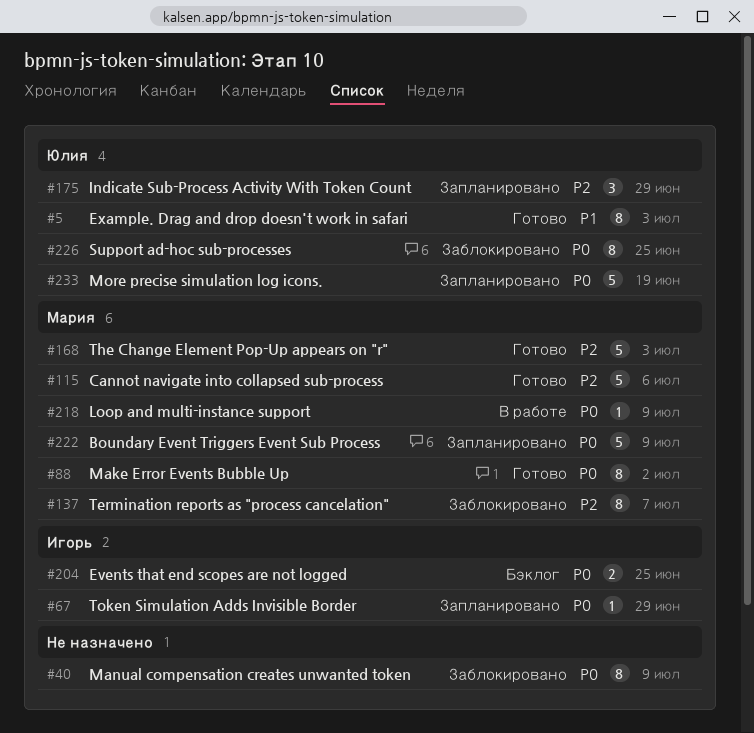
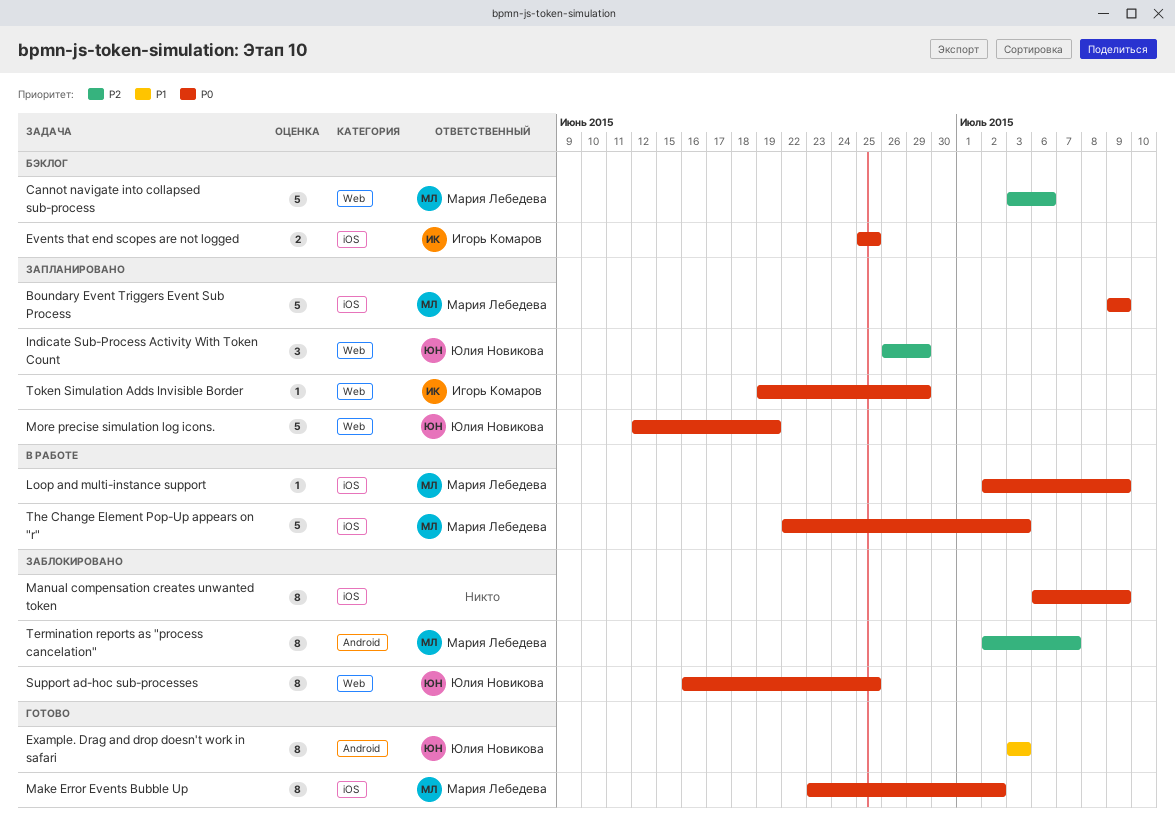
Cannot navigate into collapsed sub-process, status: Готово -> Бэклог
The Change Element Pop-Up appears on "r", status: Готово -> В работе
The Change Element Pop-Up appears on "r", priority: P2 -> P0

